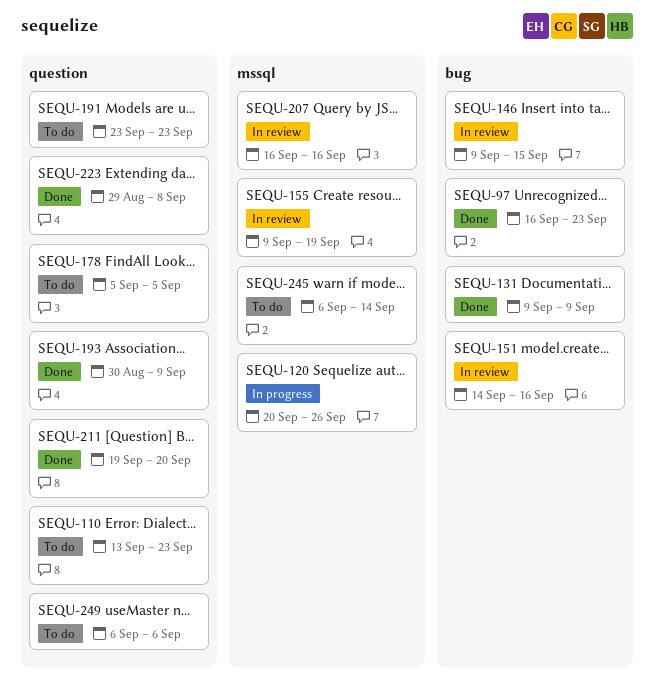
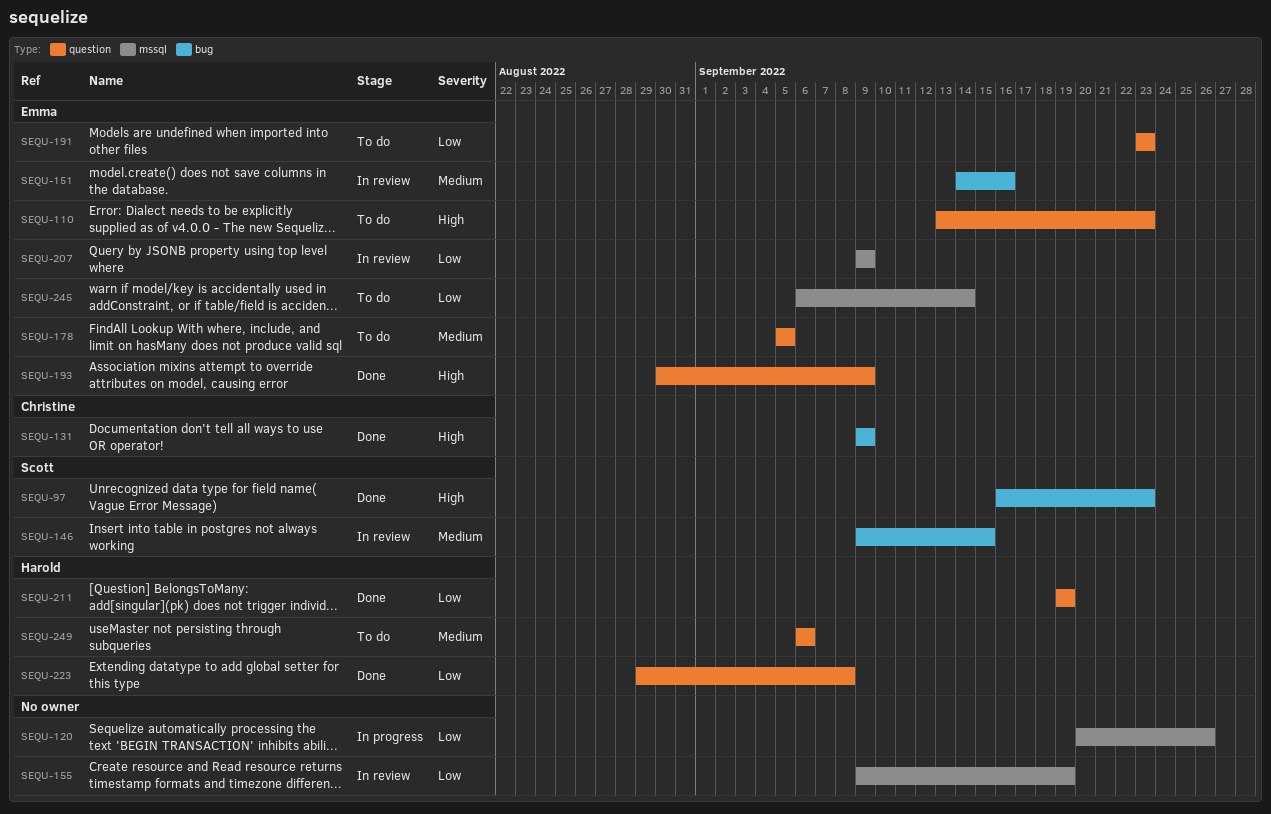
SEQU-207, start: Sep 16 -> Sep 9
SEQU-207, due: Sep 16 -> Sep 9
SEQU-211, due: Sep 20 -> Sep 19

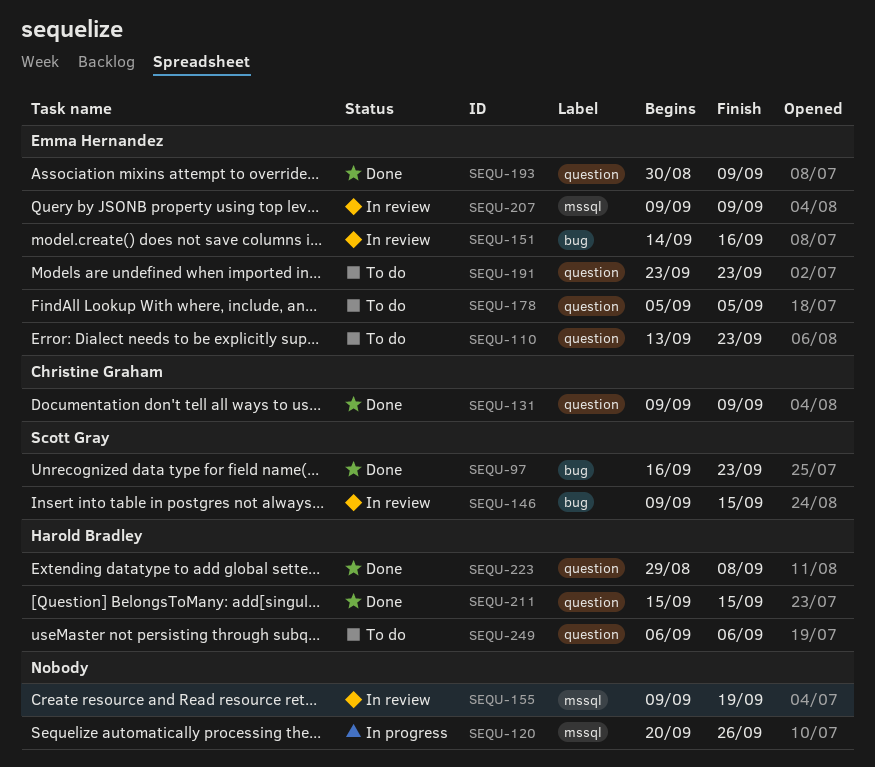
SEQU-131, label: bug -> question
SEQU-211, start: Sep 19 -> Sep 15
SEQU-211, due: Sep 19 -> Sep 15
SEQU-245: present -> none

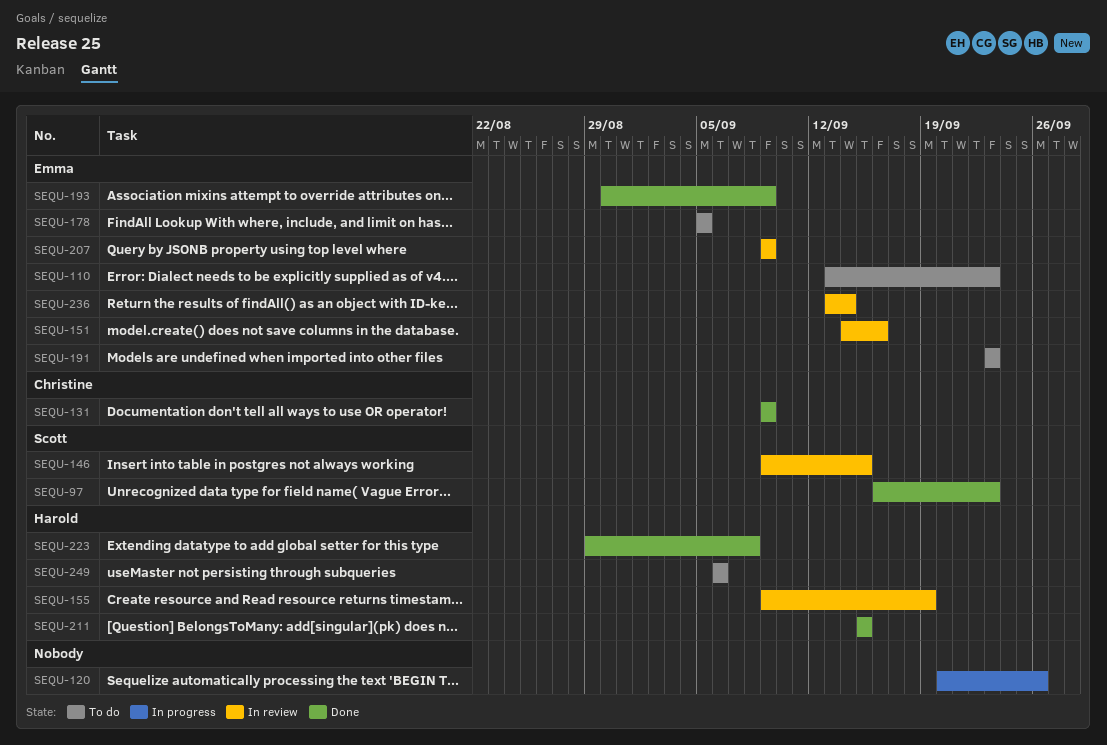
SEQU-155, owner: none -> Harold Bradley
SEQU-236: none -> present

